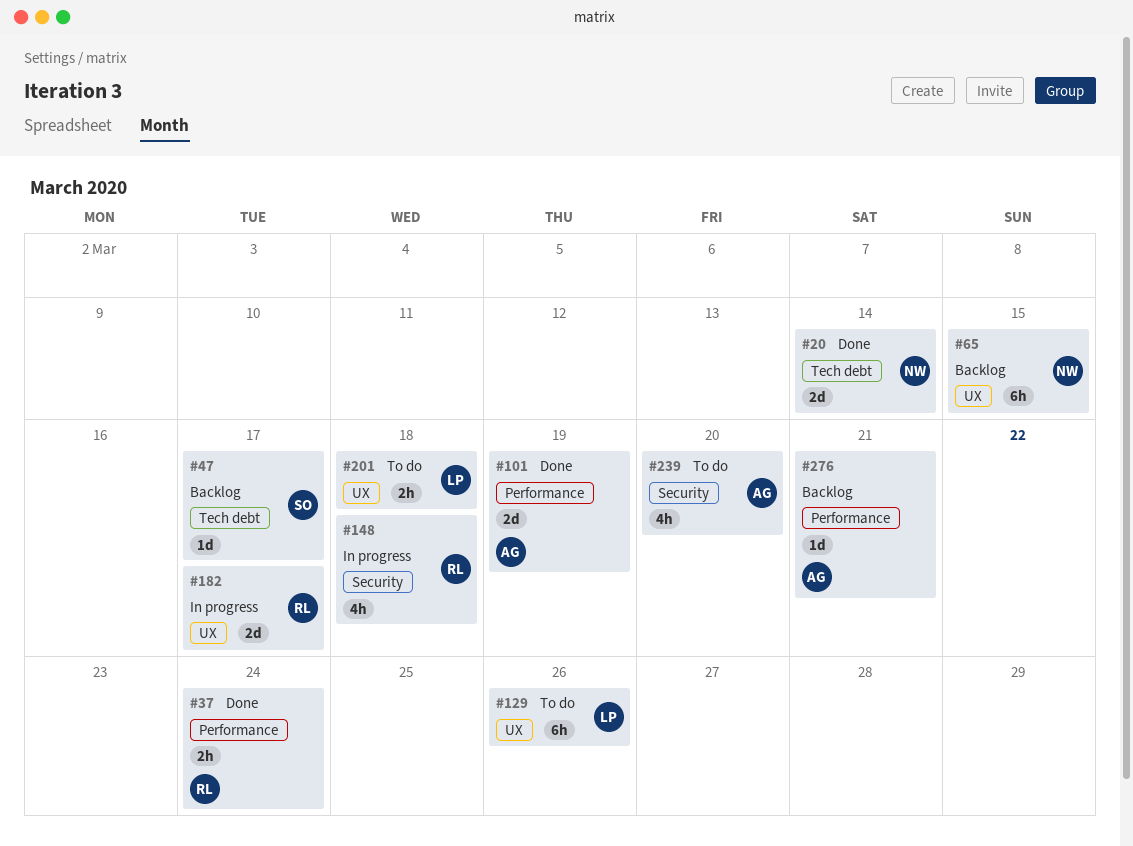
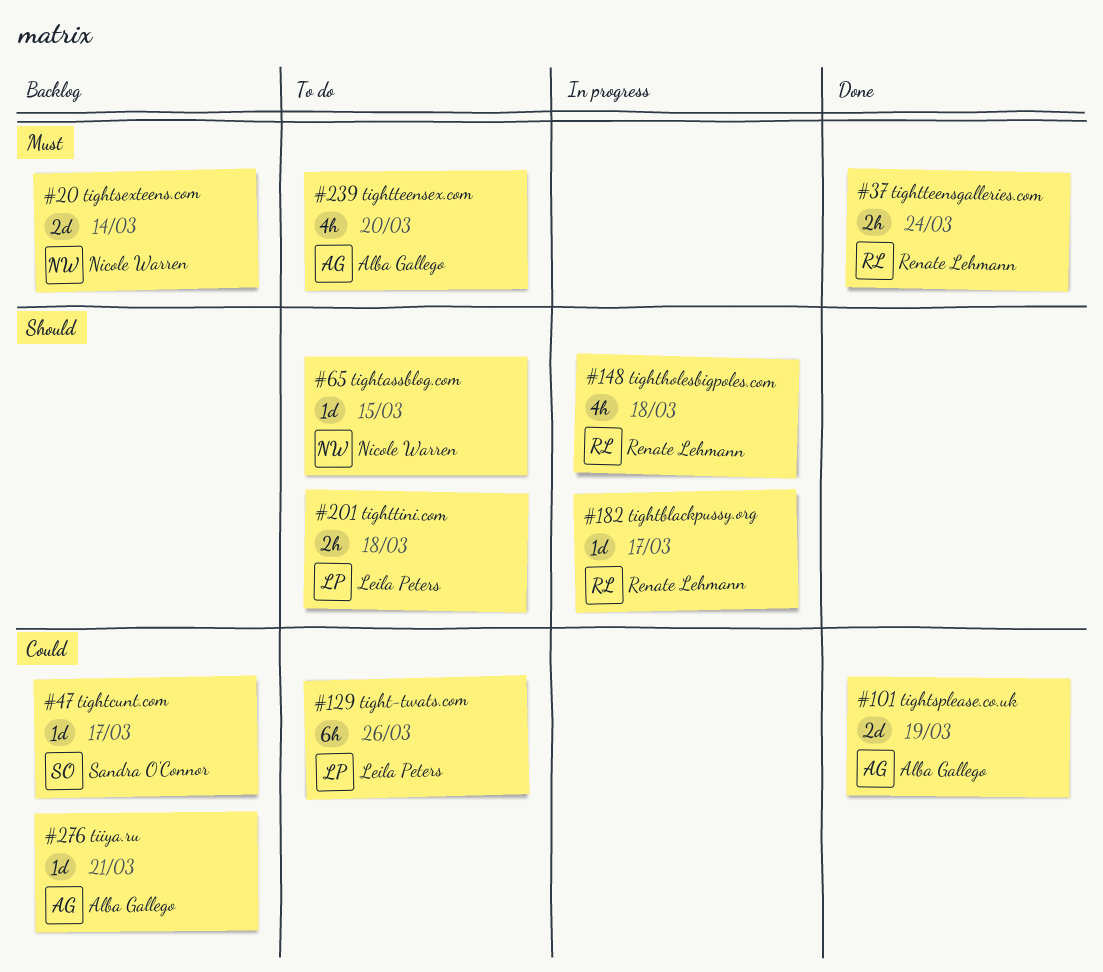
#20, status: Done -> Backlog
#65, status: Backlog -> To do
#65, estimate: 6h -> 1d
#182, estimate: 2d -> 1d

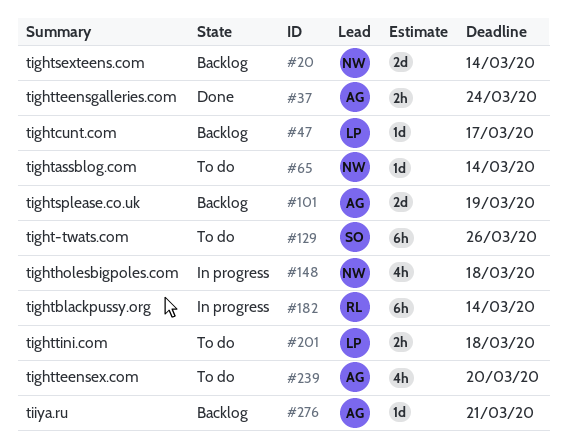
#37, owner: Renate Lehmann -> Alba Gallego
#47, owner: Sandra O'Connor -> Leila Peters
#65, due: Mar 15 -> Mar 14
#101, status: Done -> Backlog
#129, owner: Leila Peters -> Sandra O'Connor
#148, owner: Renate Lehmann -> Nicole Warren
#182, estimate: 1d -> 6h
#182, due: Mar 17 -> Mar 14

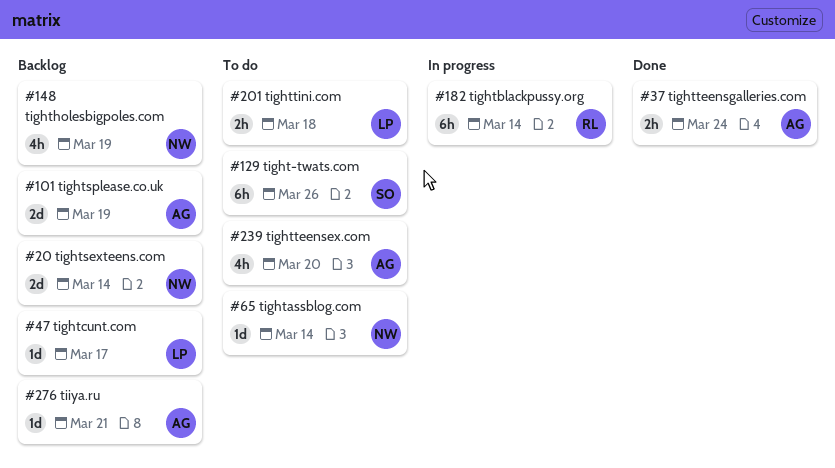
#148, status: In progress -> Backlog
#148, due: Mar 18 -> Mar 19

